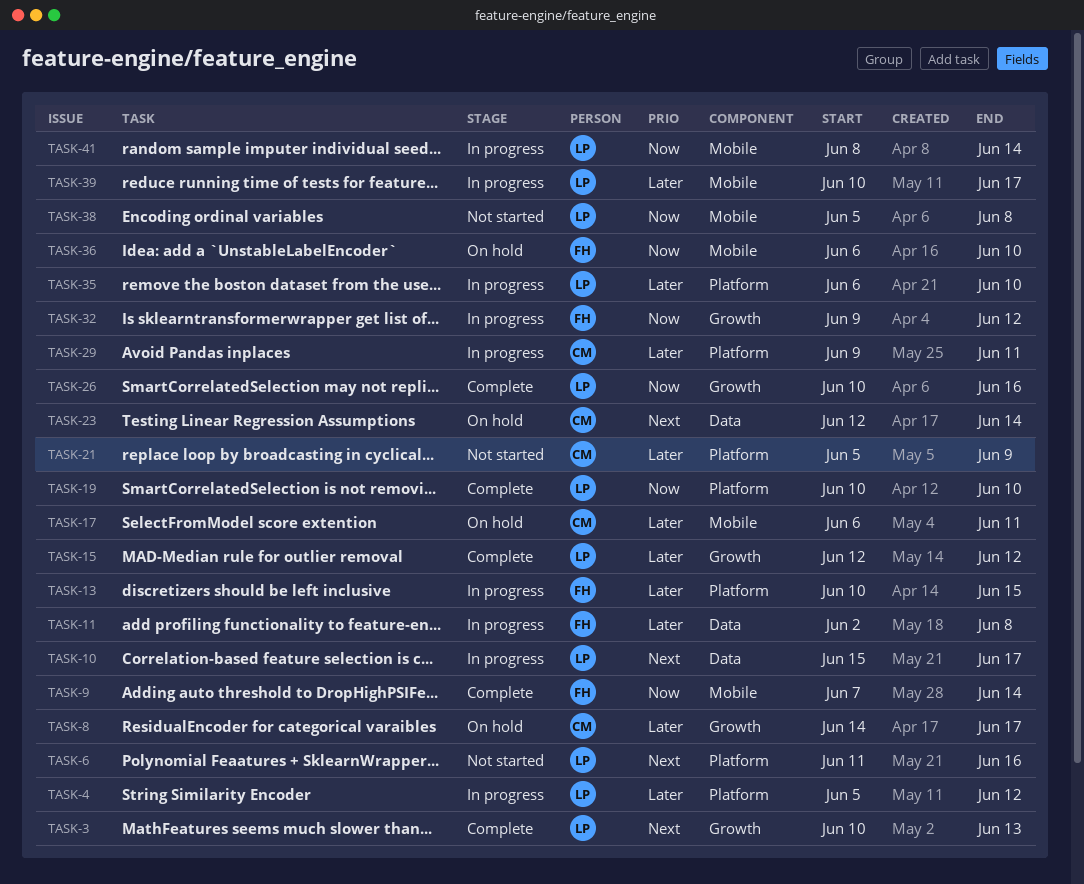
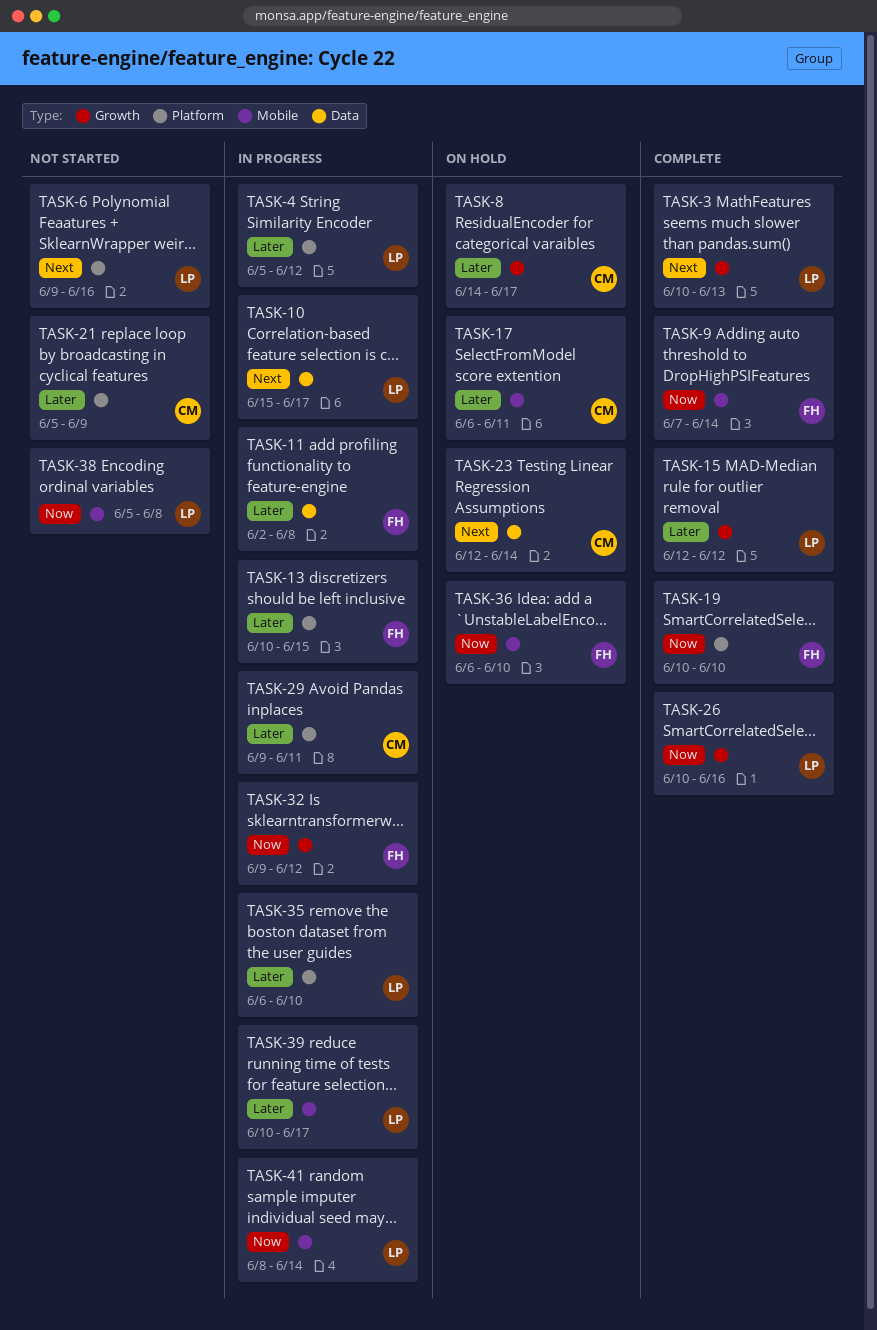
TASK-6, start: Jun 11 -> Jun 9
TASK-19, owner: LP -> FH

